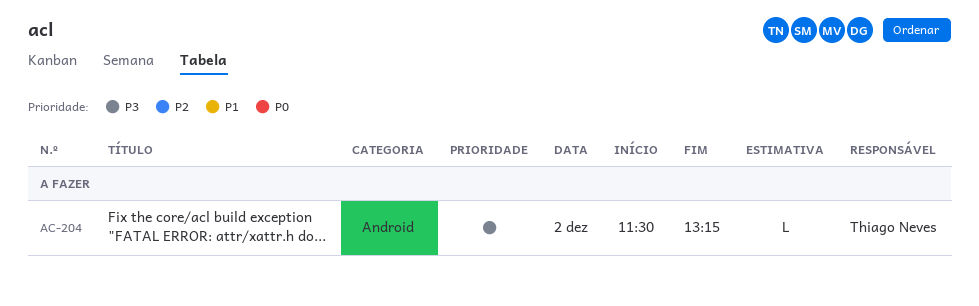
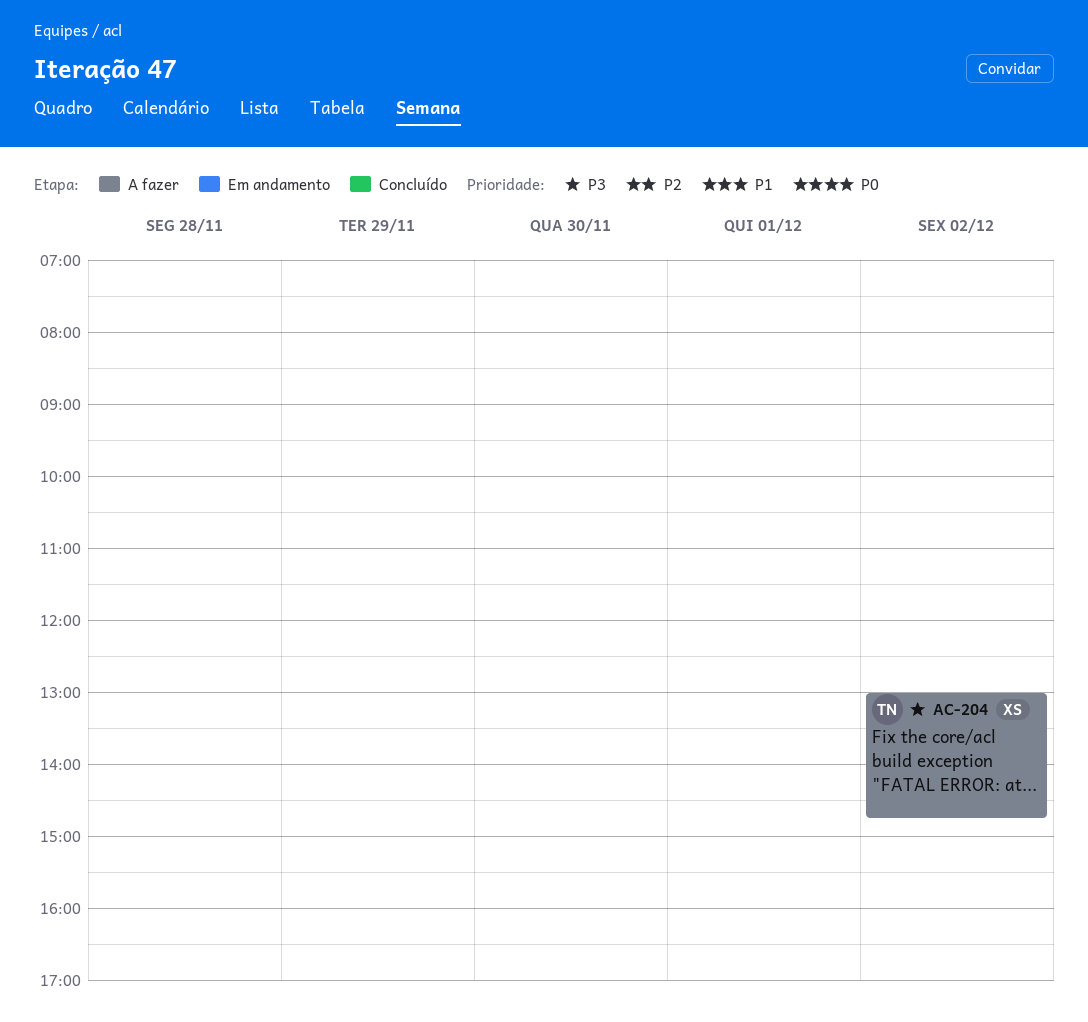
AC-204, estimate: L -> XS
AC-204, begins: 11:30 -> 13:00
AC-204, ends: 13:15 -> 14:45

